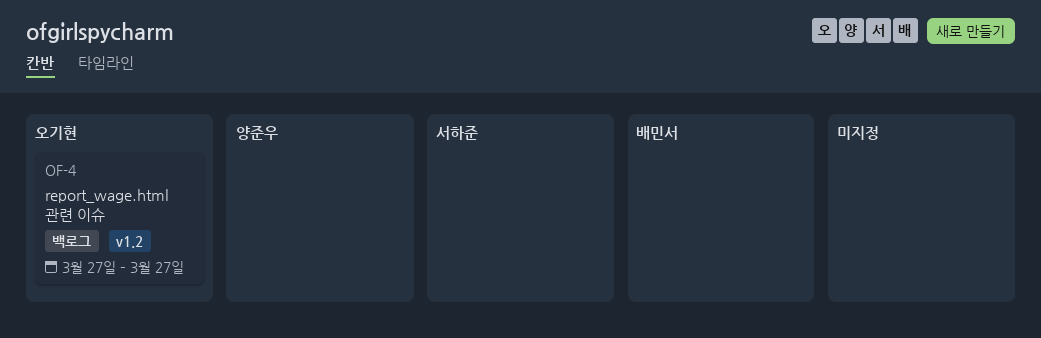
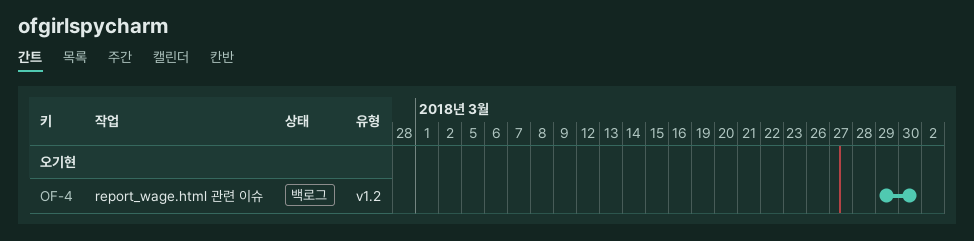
OF-4, start: Mar 27 -> Mar 29
OF-4, due: Mar 27 -> Mar 30

